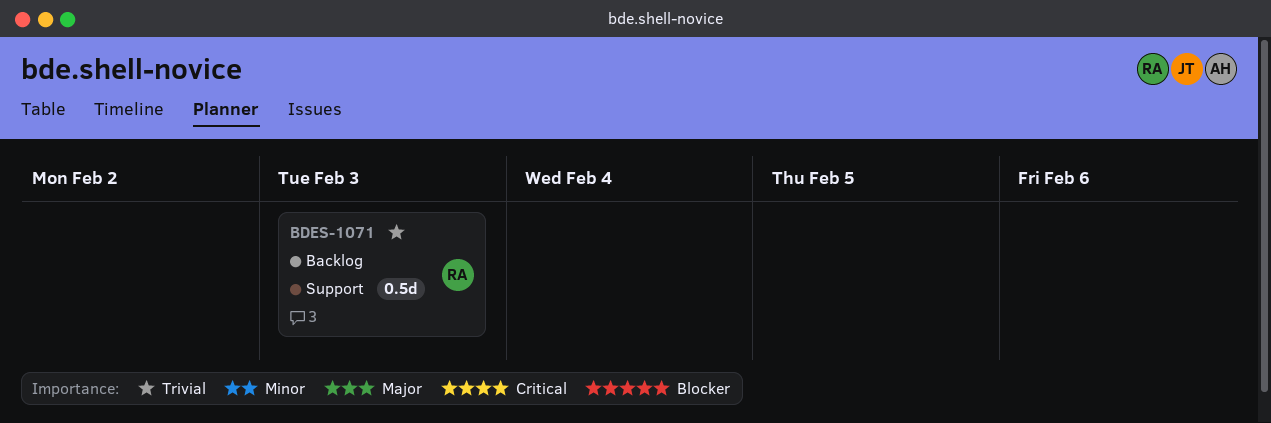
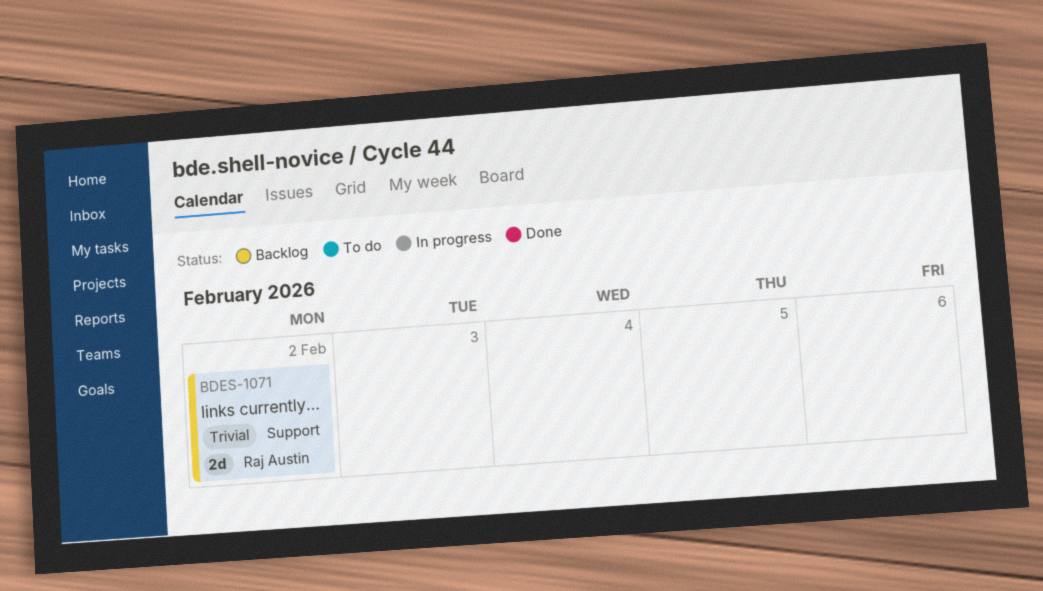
BDES-1071, estimate: 0.5d -> 2d
BDES-1071, due: Feb 3 -> Feb 2

